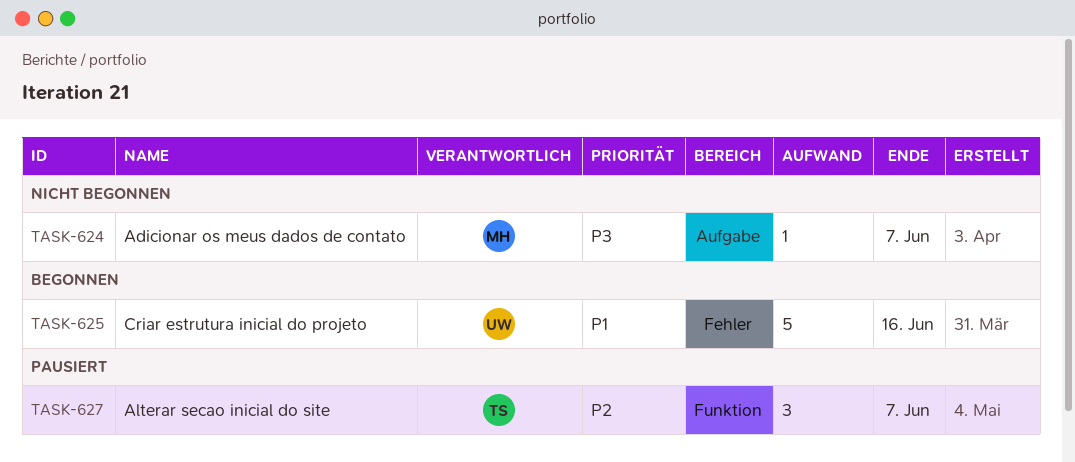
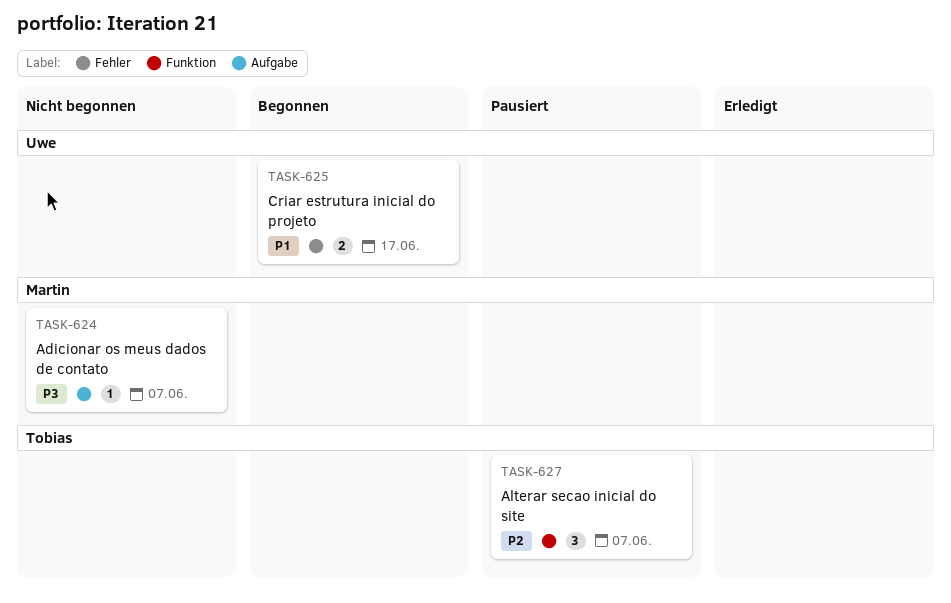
TASK-625, estimate: 5 -> 2
TASK-625, due: Jun 16 -> Jun 17

